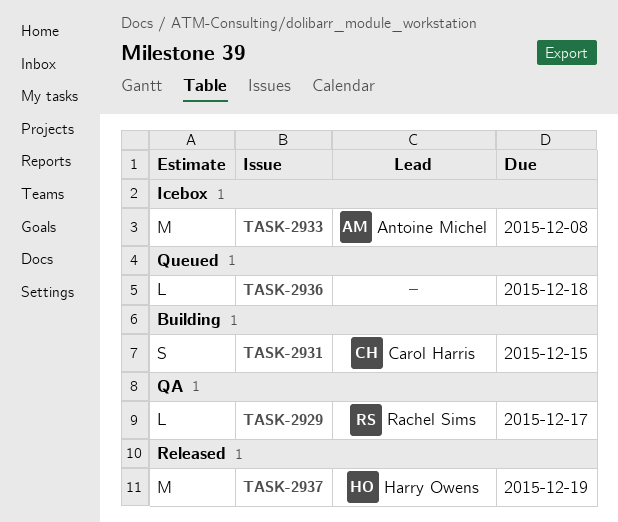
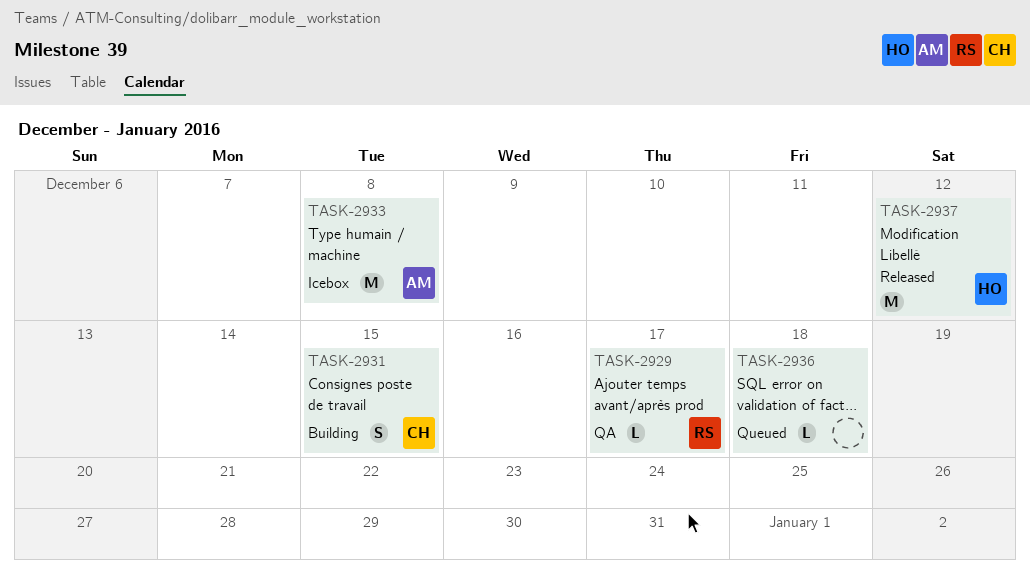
TASK-2937, due: Dec 19 -> Dec 12

